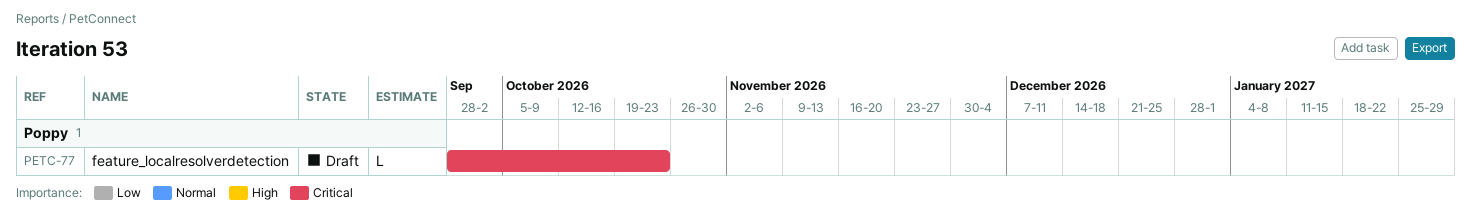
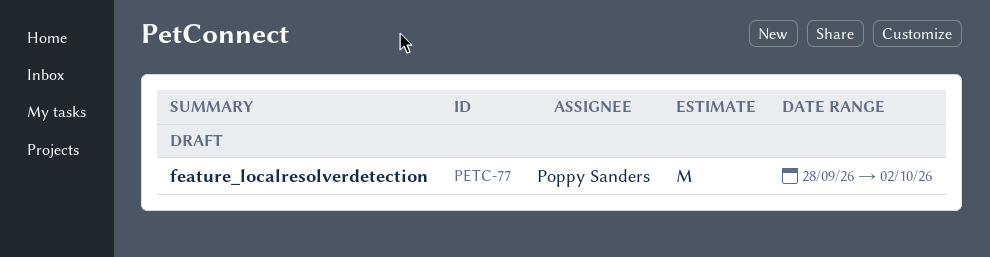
PETC-77, estimate: L -> M
PETC-77, due: Oct 23 -> Oct 2

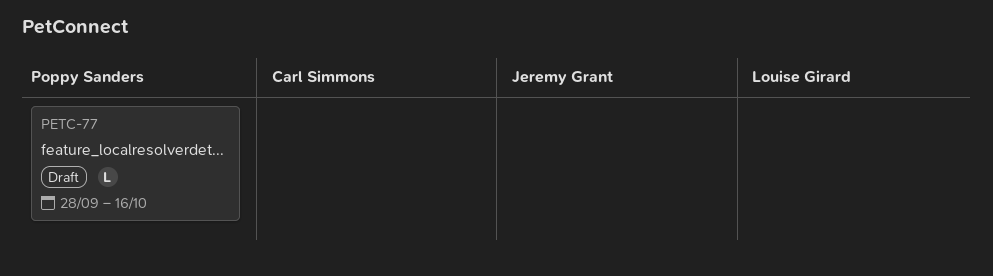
PETC-77, estimate: M -> L
PETC-77, due: Oct 2 -> Oct 16

